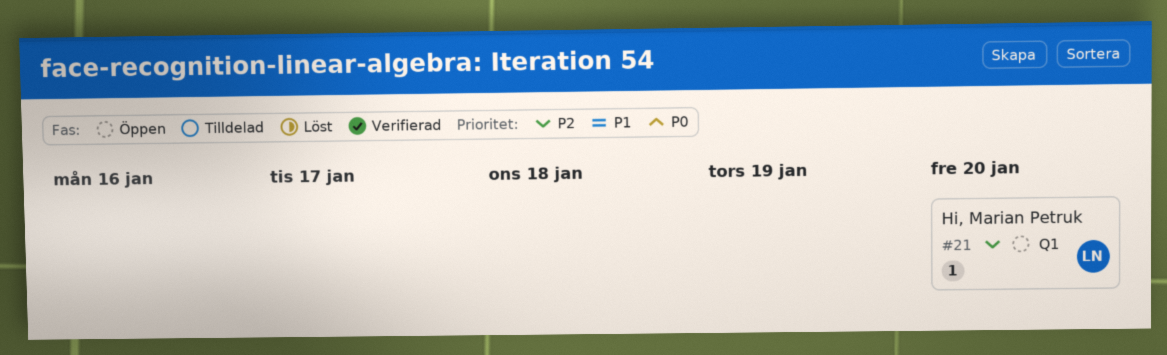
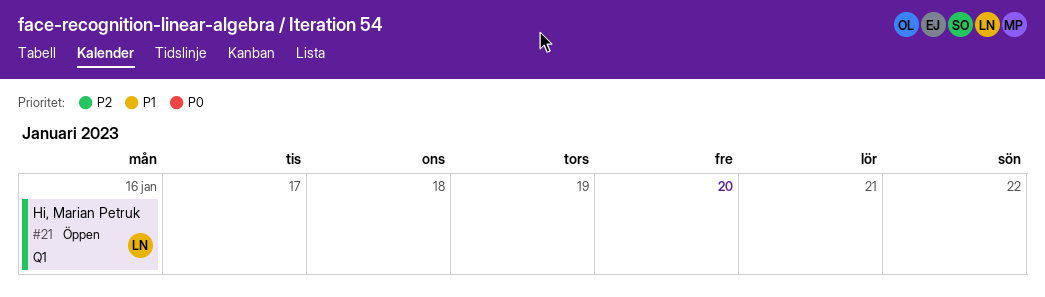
#21, due: Jan 20 -> Jan 16

